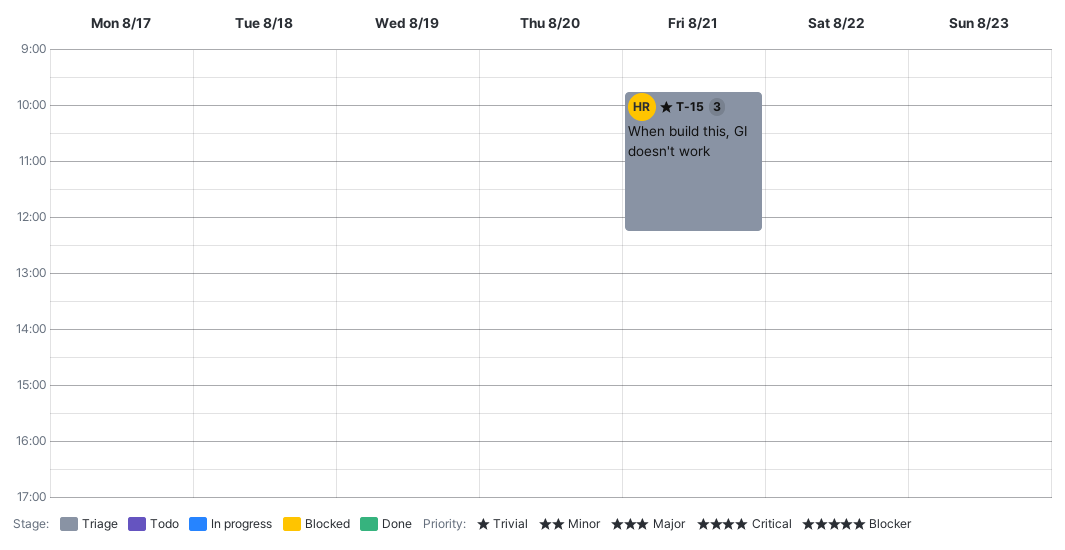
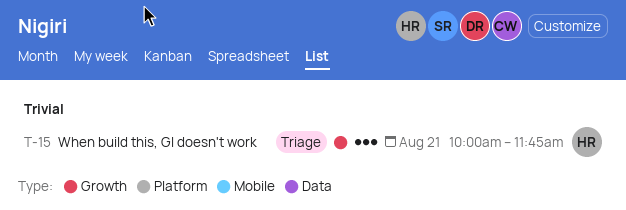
T-15, begins: 09:45 -> 10:00
T-15, ends: 12:15 -> 11:45

